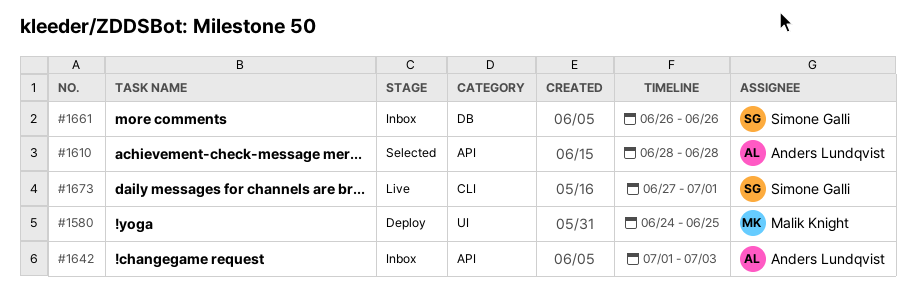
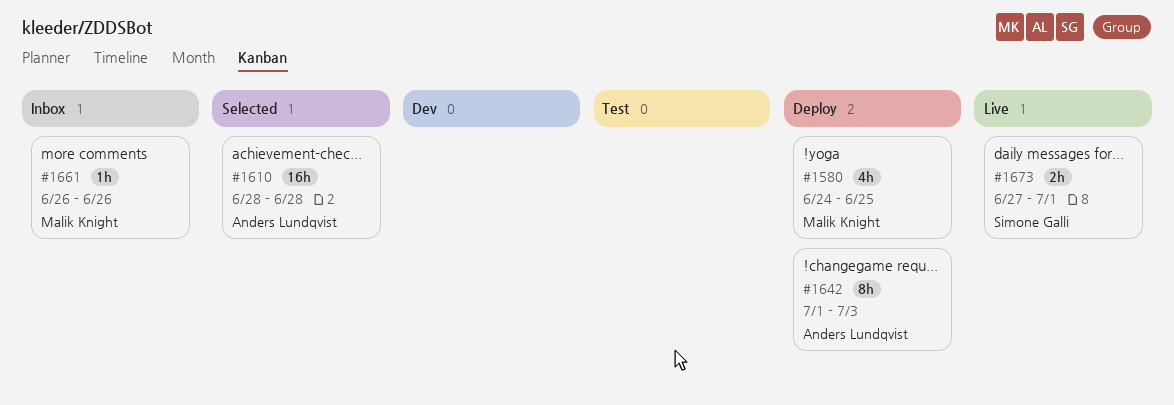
#1642, status: Inbox -> Deploy
#1661, owner: Simone Galli -> Malik Knight

